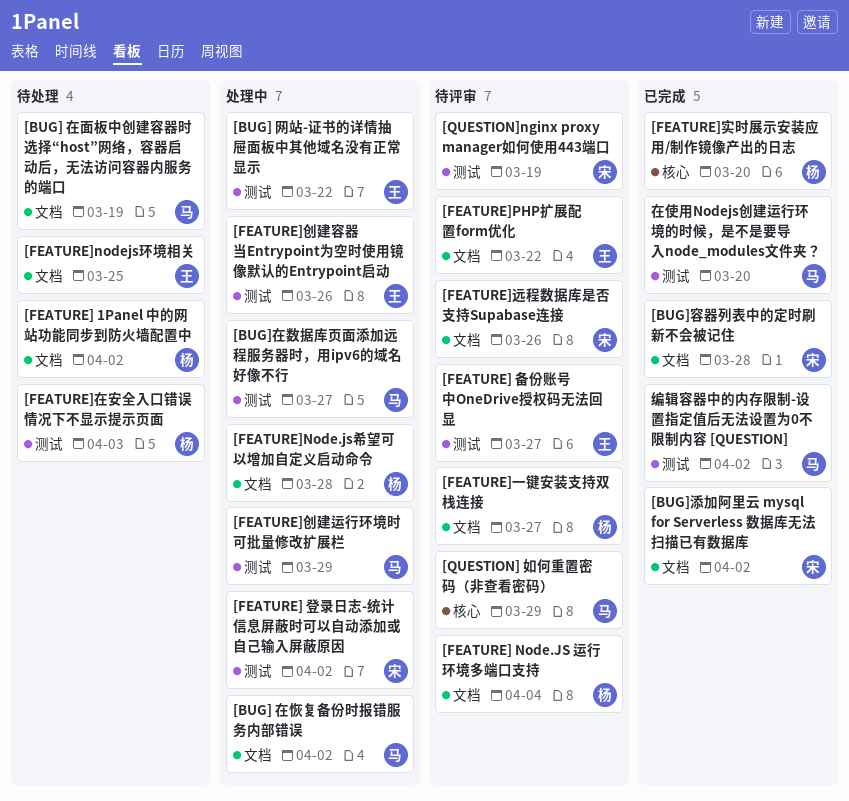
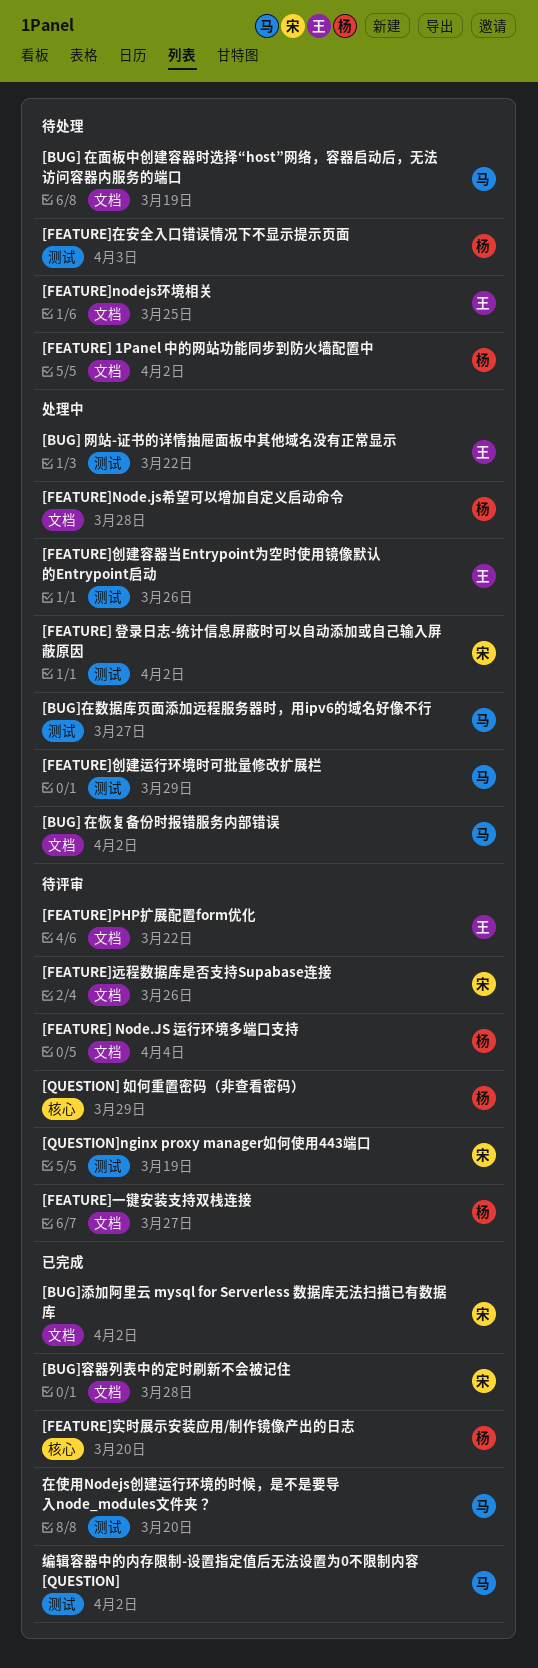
[FEATURE] 备份账号中OneDrive授权码无法回显: present -> none
[QUESTION] 如何重置密码（非查看密码）, owner: 马 -> 杨

